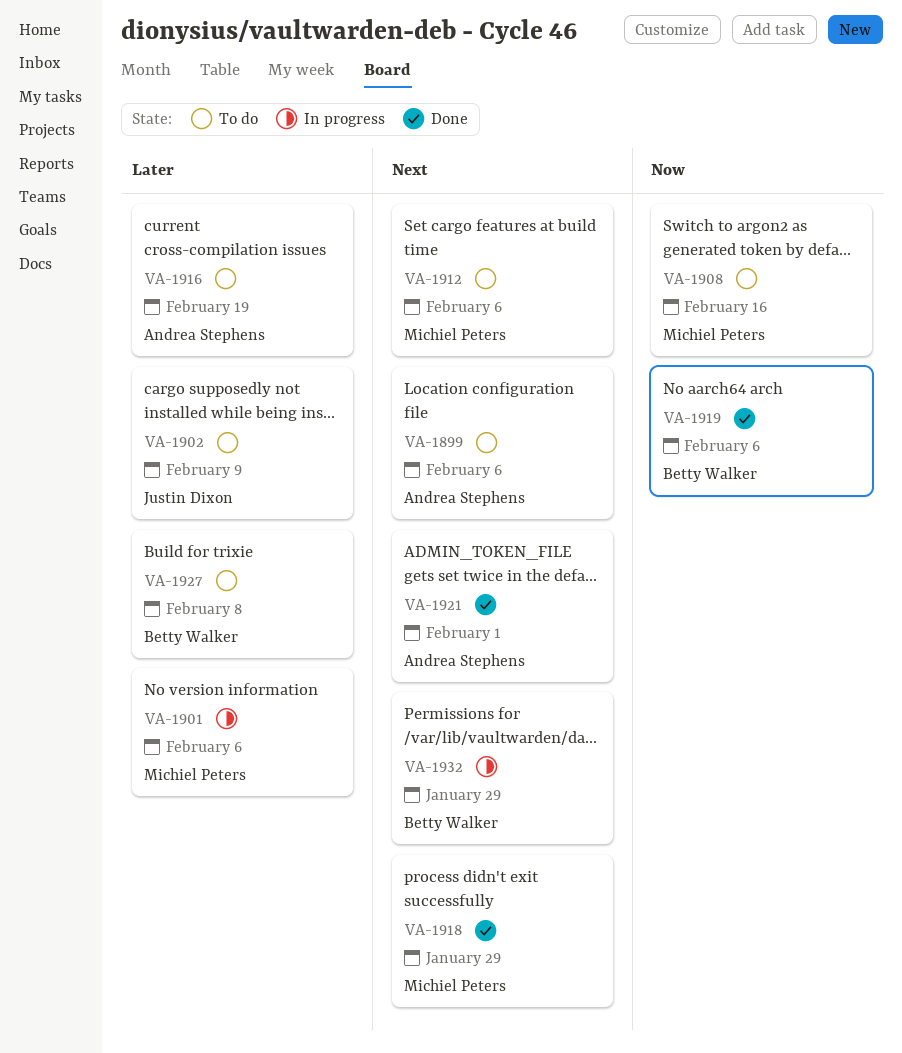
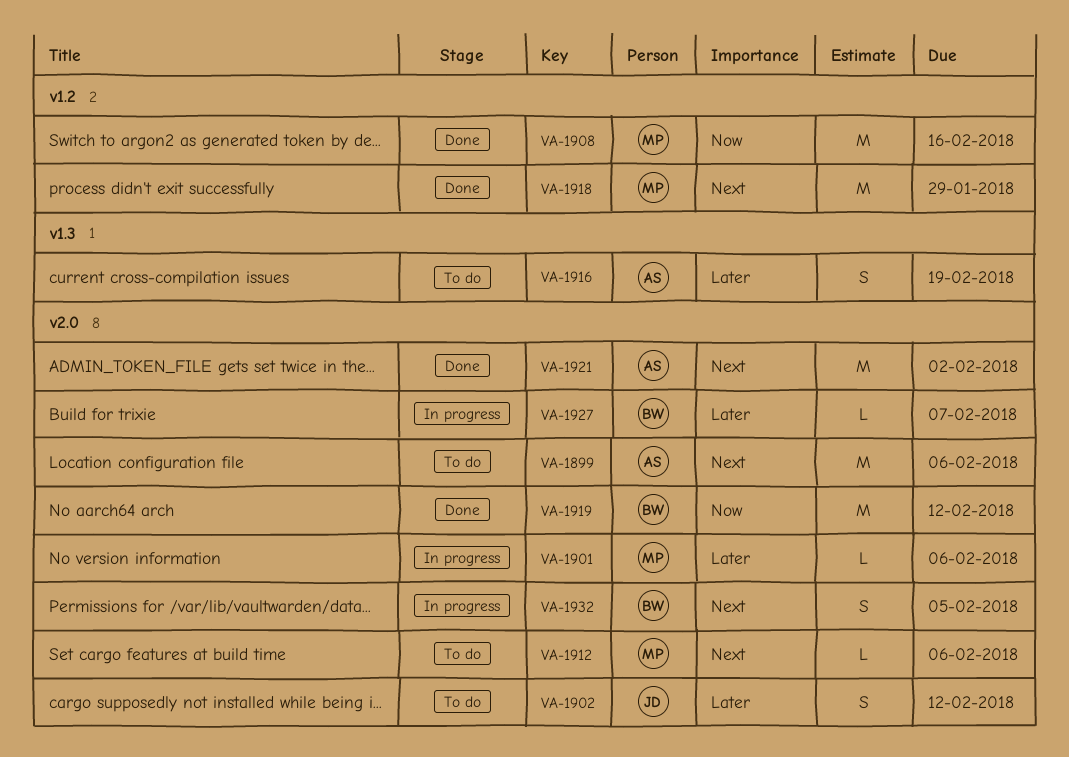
VA-1902, due: Feb 9 -> Feb 12
VA-1908, status: To do -> Done
VA-1919, due: Feb 6 -> Feb 12
VA-1921, due: Feb 1 -> Feb 2
VA-1927, status: To do -> In progress
VA-1927, due: Feb 8 -> Feb 7
VA-1932, due: Jan 29 -> Feb 5

